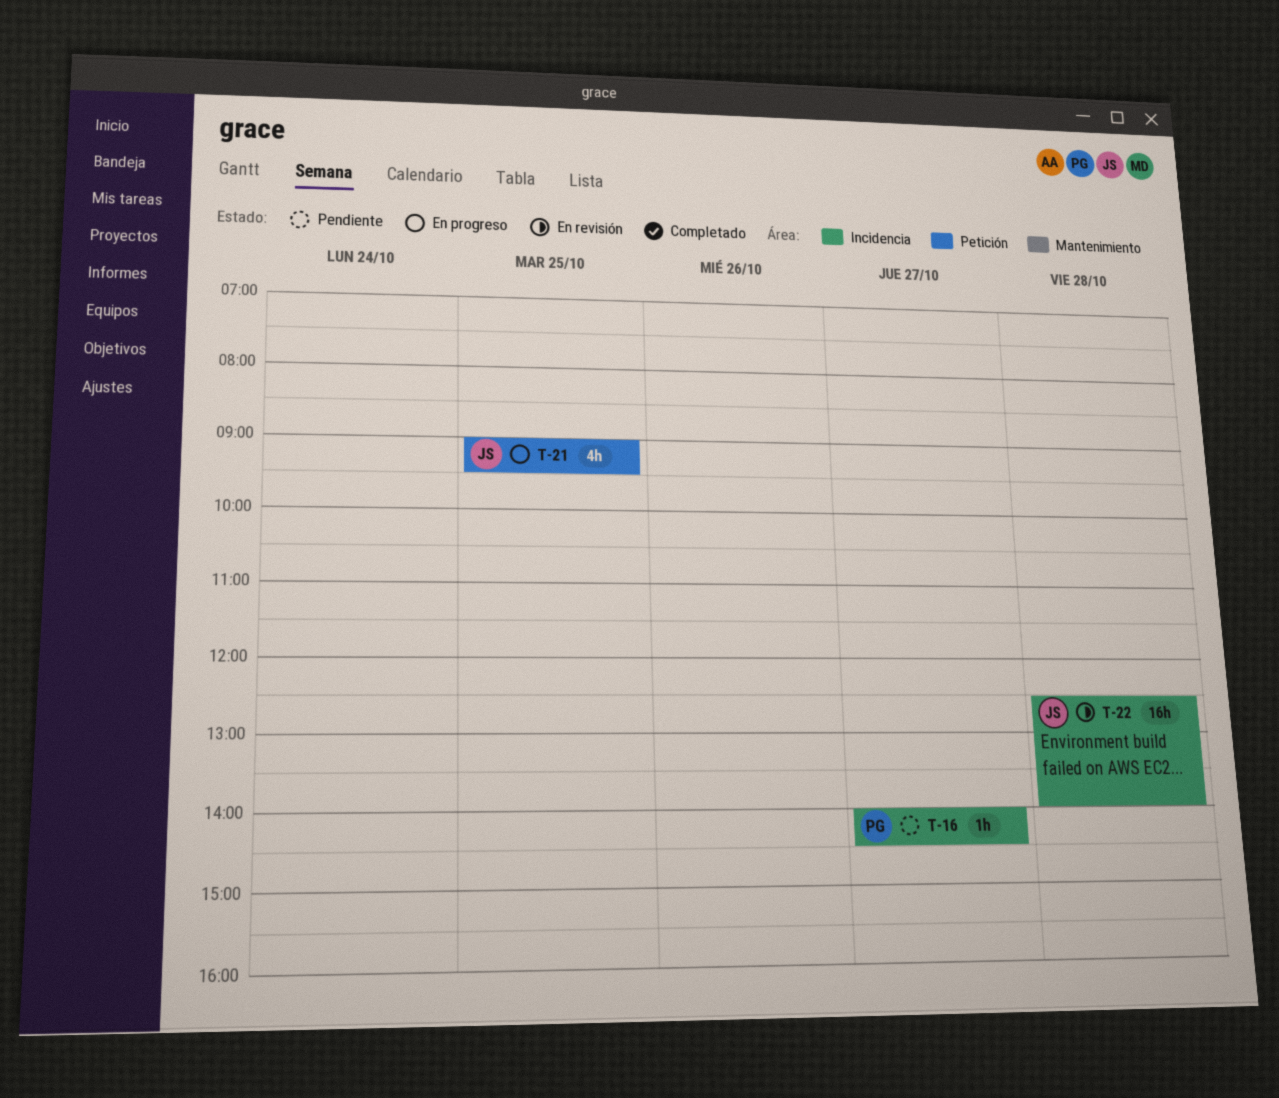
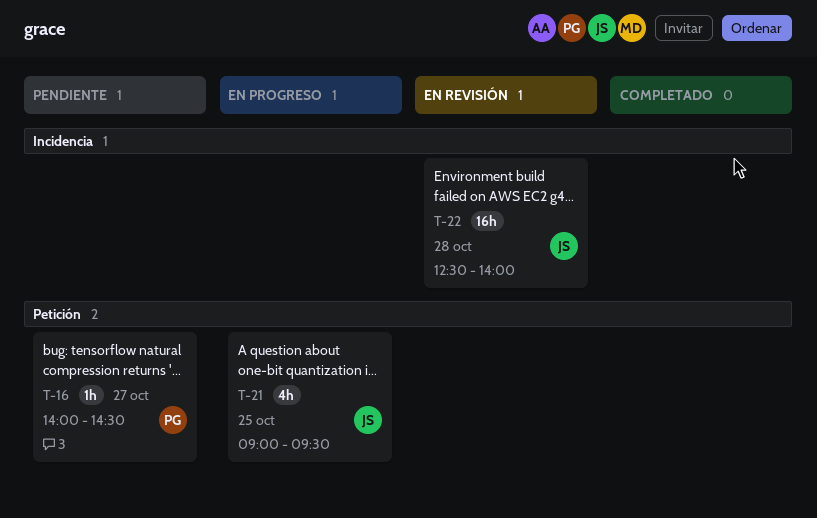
T-16, label: Incidencia -> Petición

